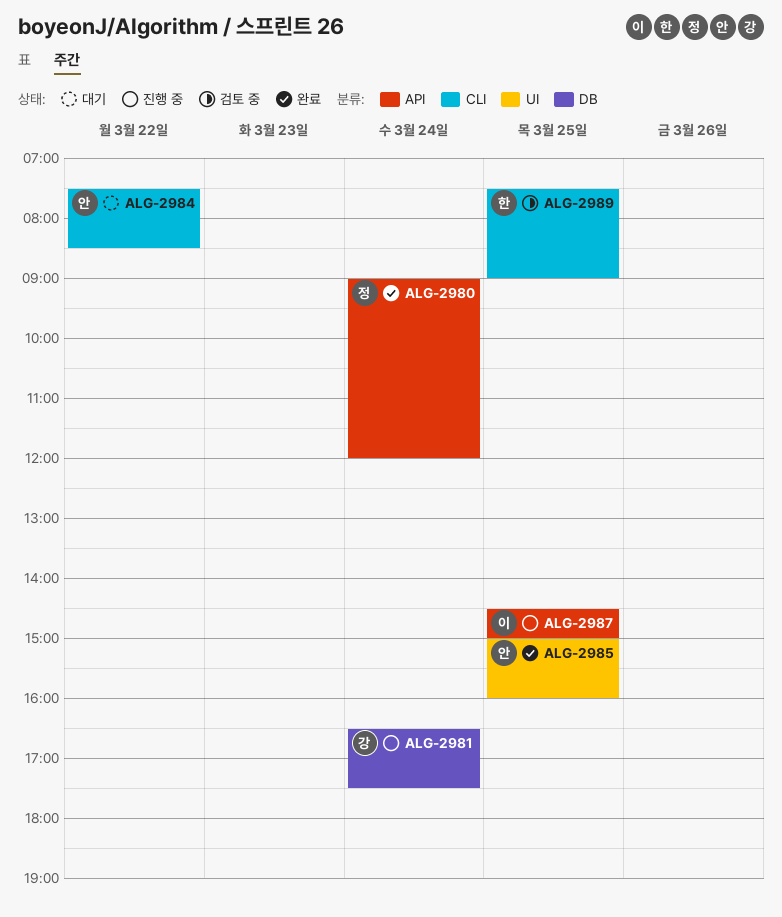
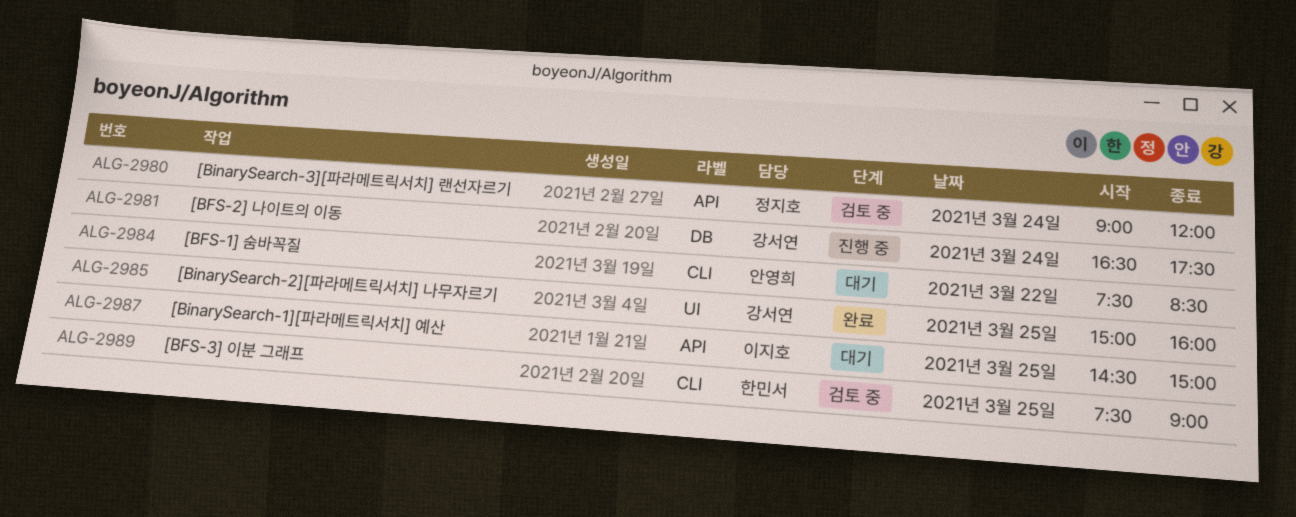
ALG-2980, status: 완료 -> 검토 중
ALG-2985, owner: 안영희 -> 강서연
ALG-2987, status: 진행 중 -> 대기

